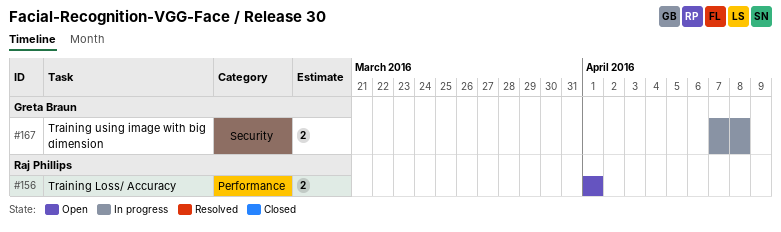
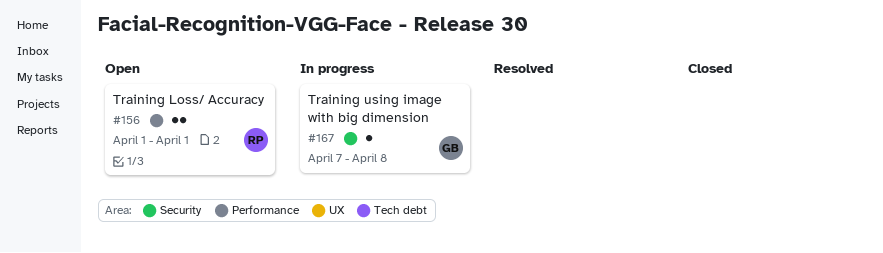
#167, estimate: 2 -> 1

